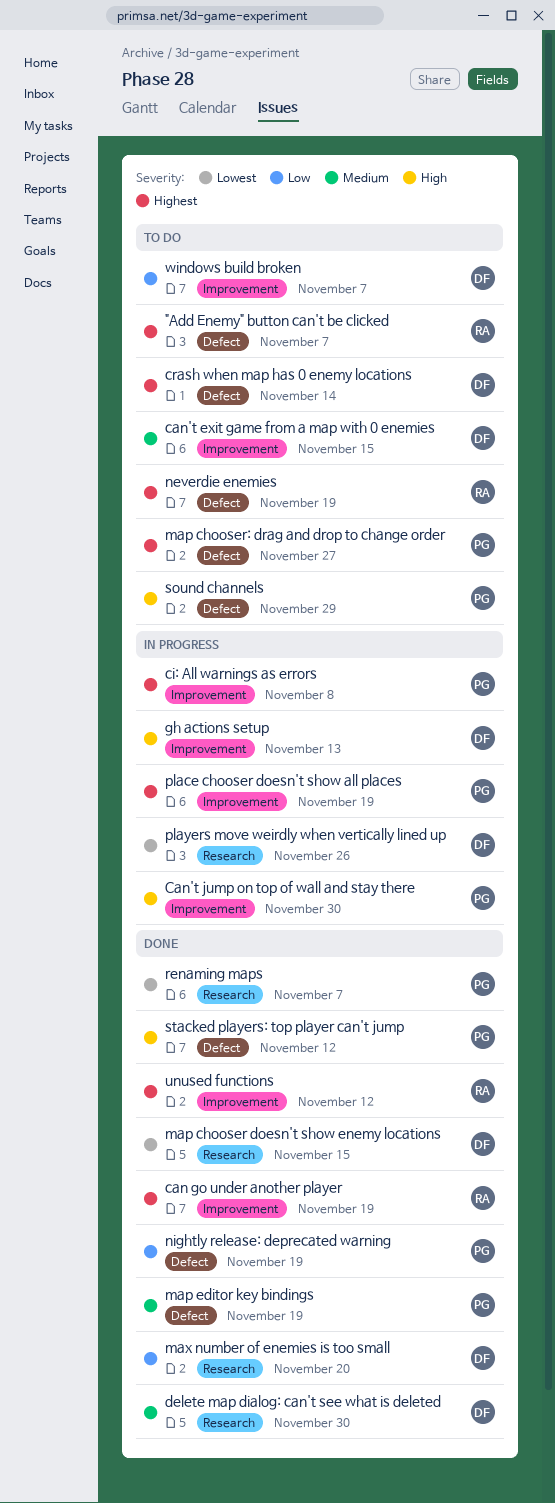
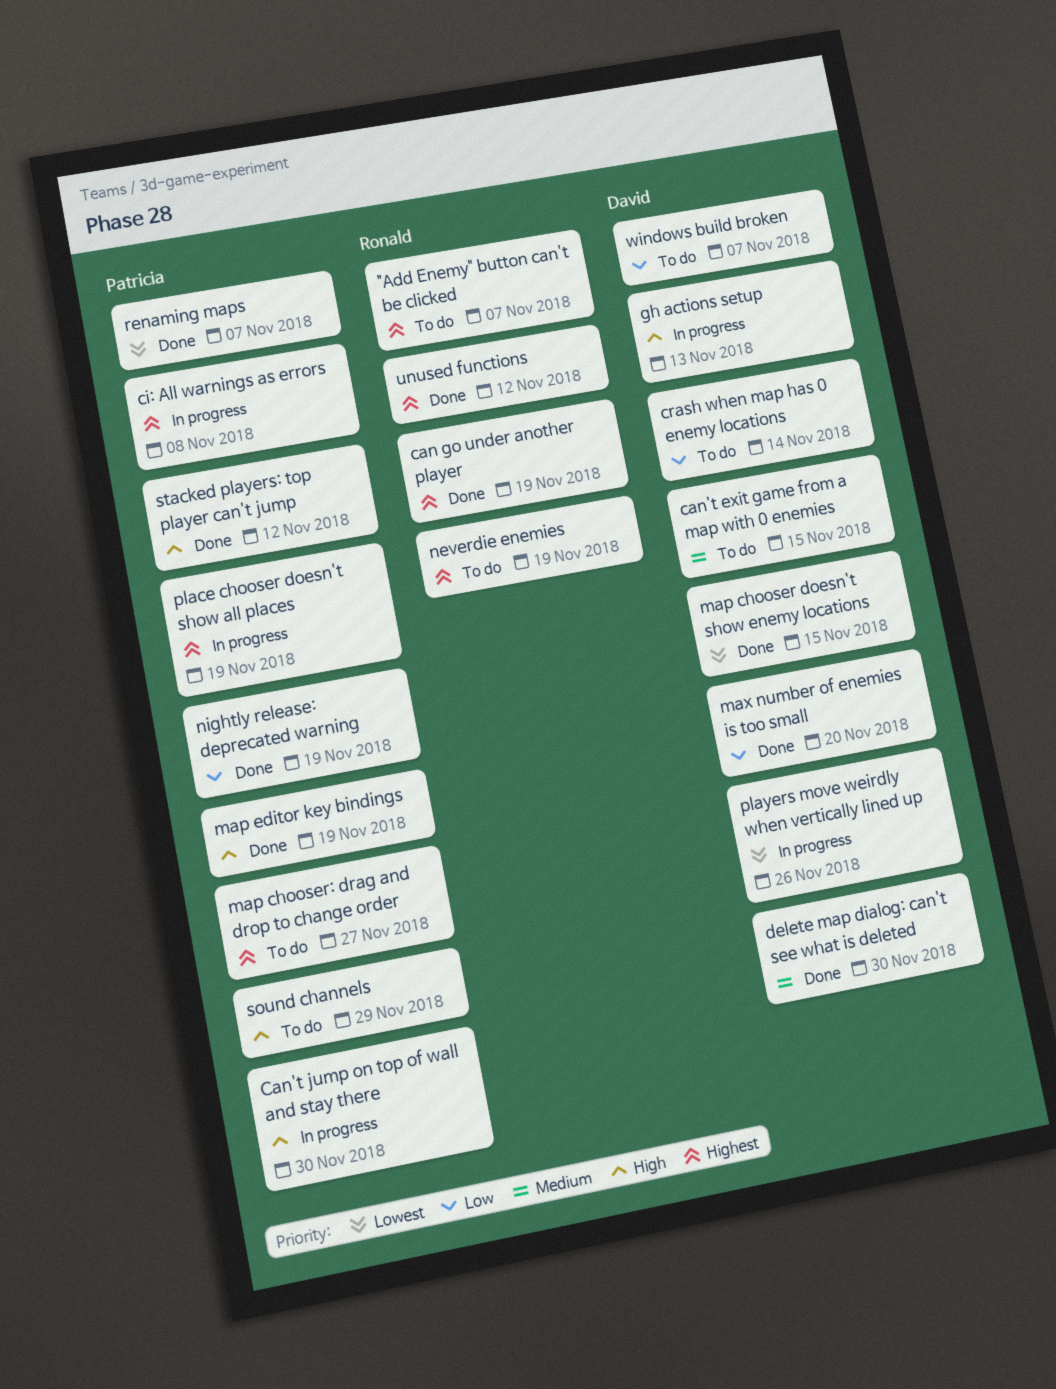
crash when map has 0 enemy locations, priority: Highest -> Low
map editor key bindings, priority: Medium -> High

